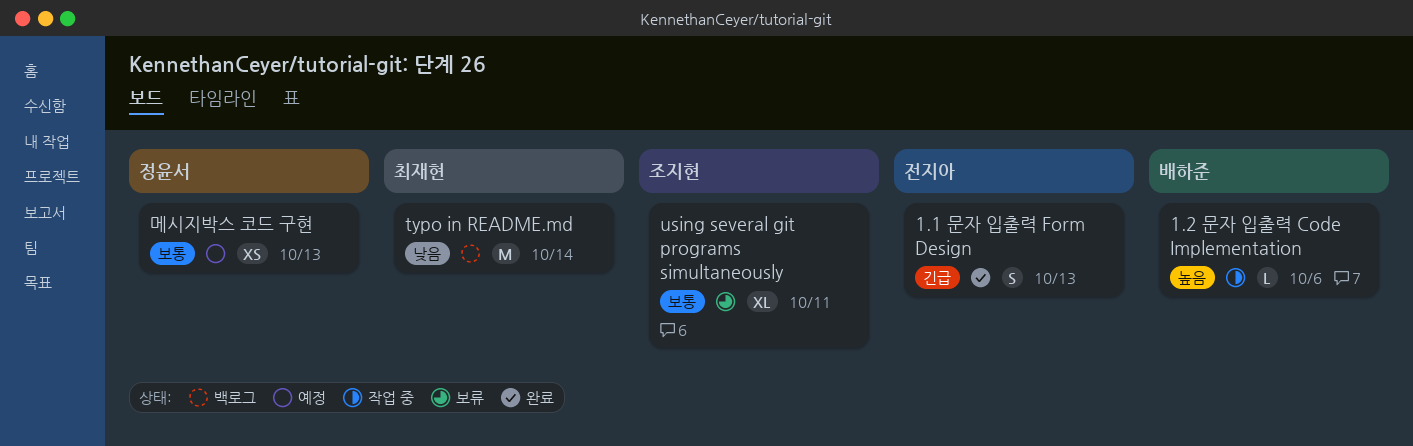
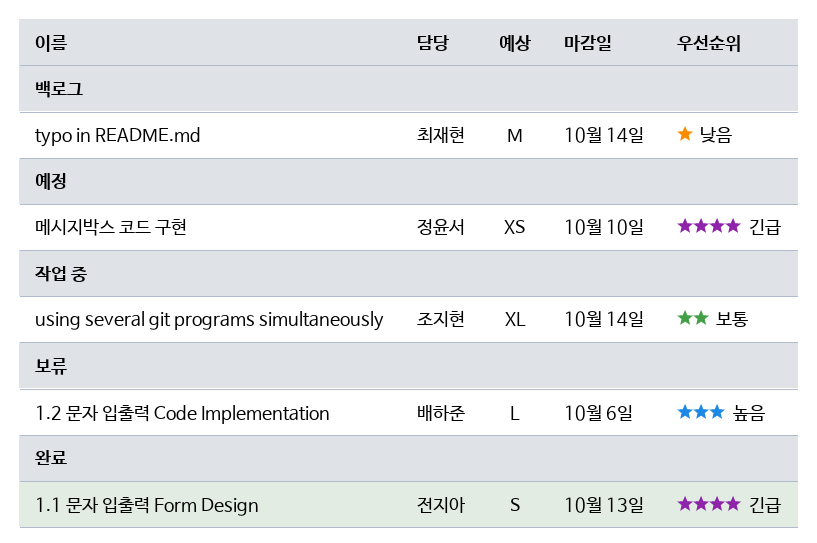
1.2 문자 입출력 Code Implementation, status: 작업 중 -> 보류
using several git programs simultaneously, status: 보류 -> 작업 중
using several git programs simultaneously, due: Oct 11 -> Oct 14
메시지박스 코드 구현, priority: 보통 -> 긴급
메시지박스 코드 구현, due: Oct 13 -> Oct 10

